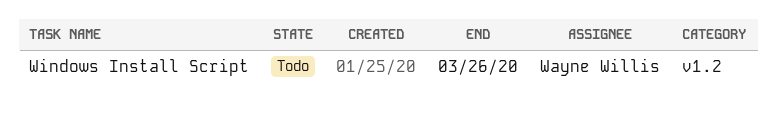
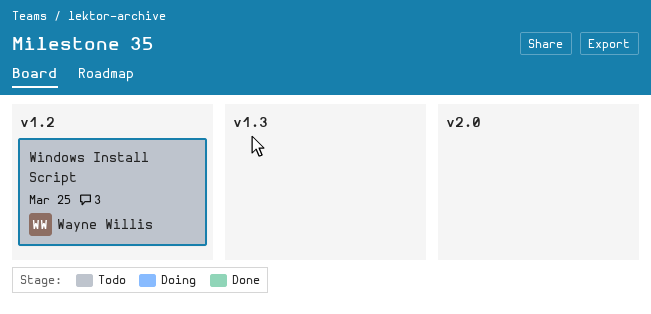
Windows Install Script, due: Mar 26 -> Mar 25

